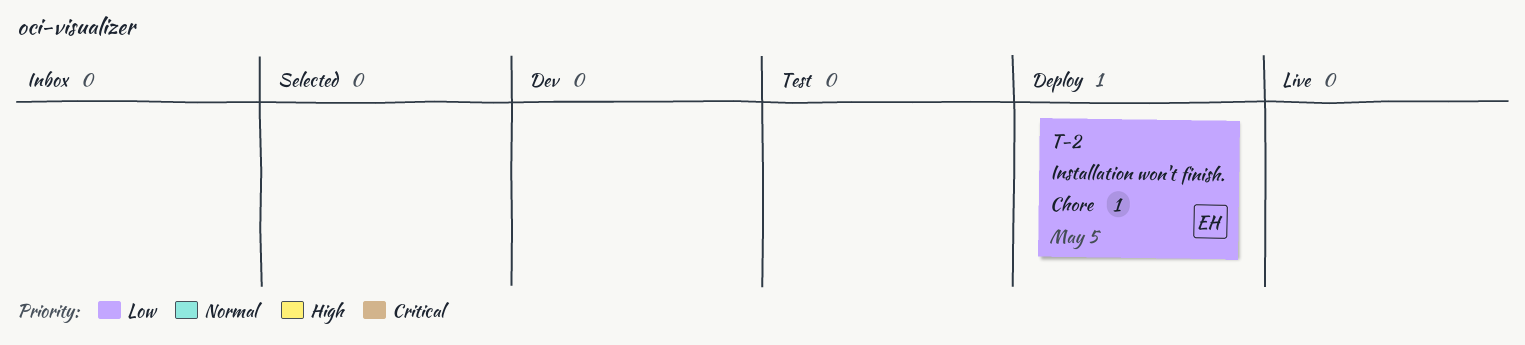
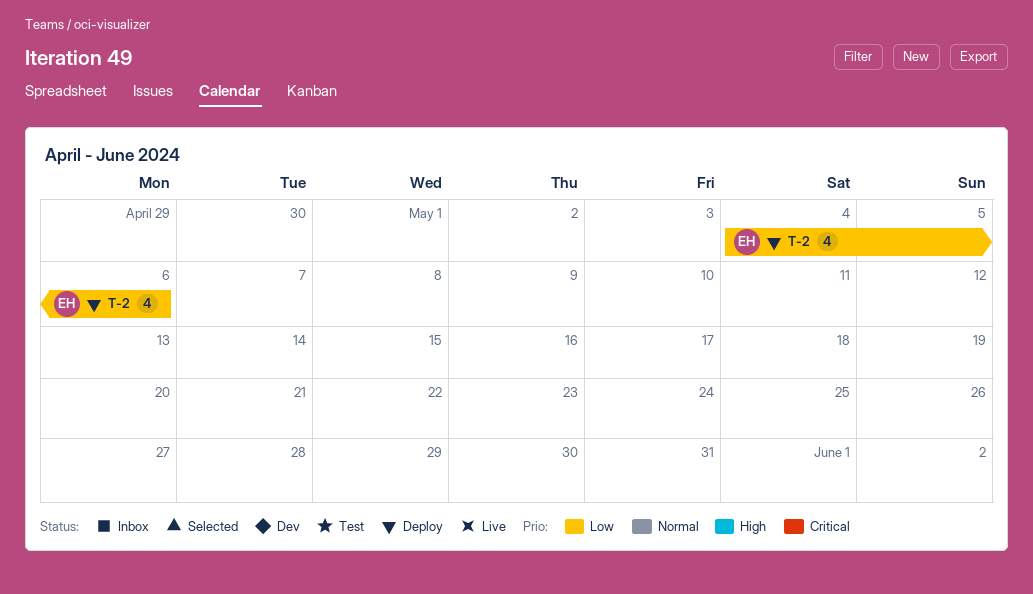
T-2, estimate: 1 -> 4
T-2, due: May 5 -> May 6

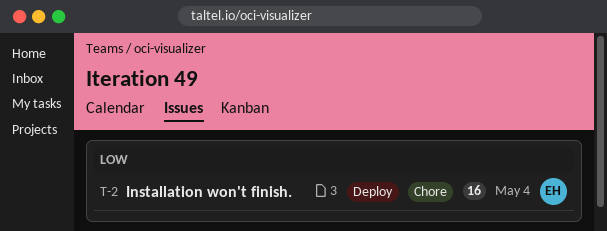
T-2, estimate: 4 -> 16
T-2, due: May 6 -> May 4

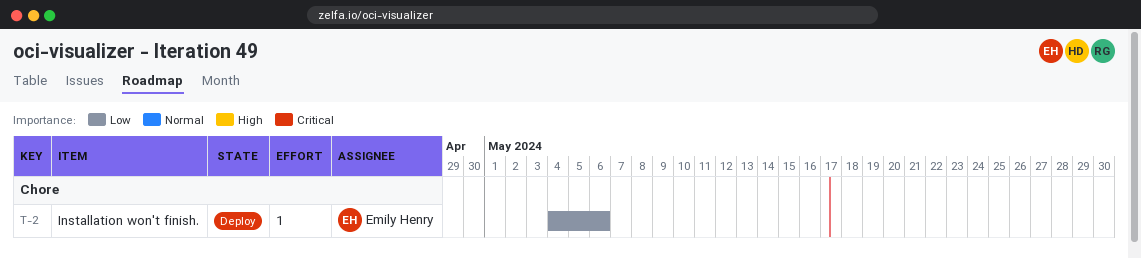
T-2, estimate: 16 -> 1
T-2, due: May 4 -> May 6

